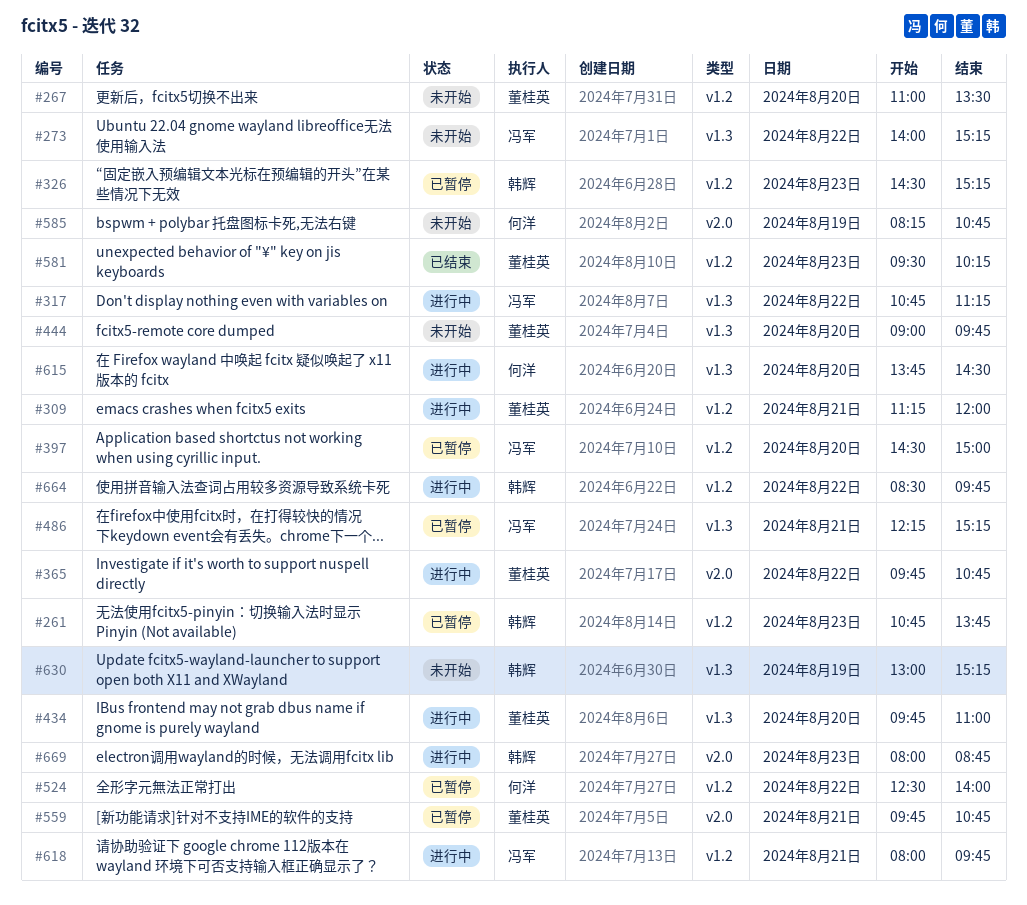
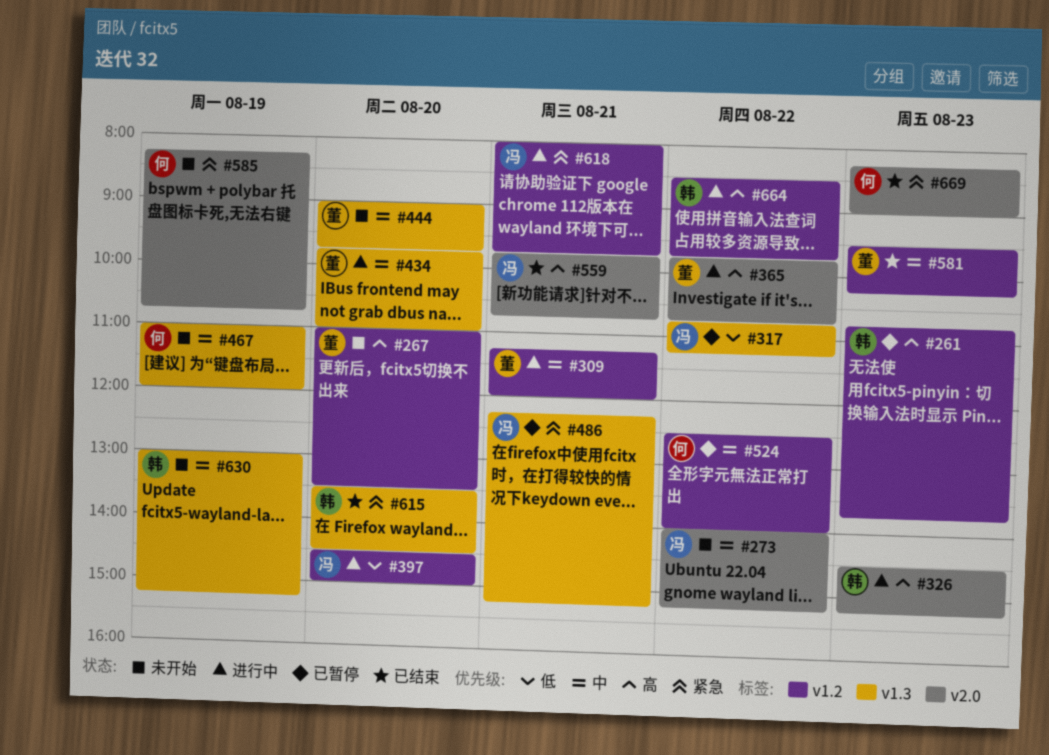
#273, label: v1.3 -> v2.0
#317, status: 进行中 -> 已暂停
#326, status: 已暂停 -> 进行中
#326, label: v1.2 -> v2.0
#397, status: 已暂停 -> 进行中
#467: none -> present
#559, status: 已暂停 -> 已结束
#559, owner: 董桂英 -> 冯军
#615, status: 进行中 -> 已结束
#615, owner: 何洋 -> 韩辉
#615, begins: 13:45 -> 13:30
#669, status: 进行中 -> 已结束
#669, owner: 韩辉 -> 何洋
#669, begins: 08:00 -> 08:15
#669, ends: 08:45 -> 09:00

